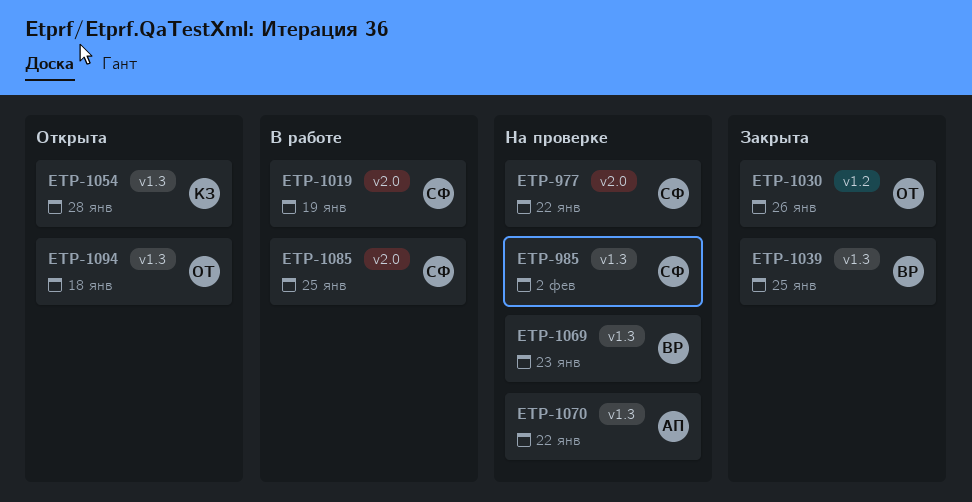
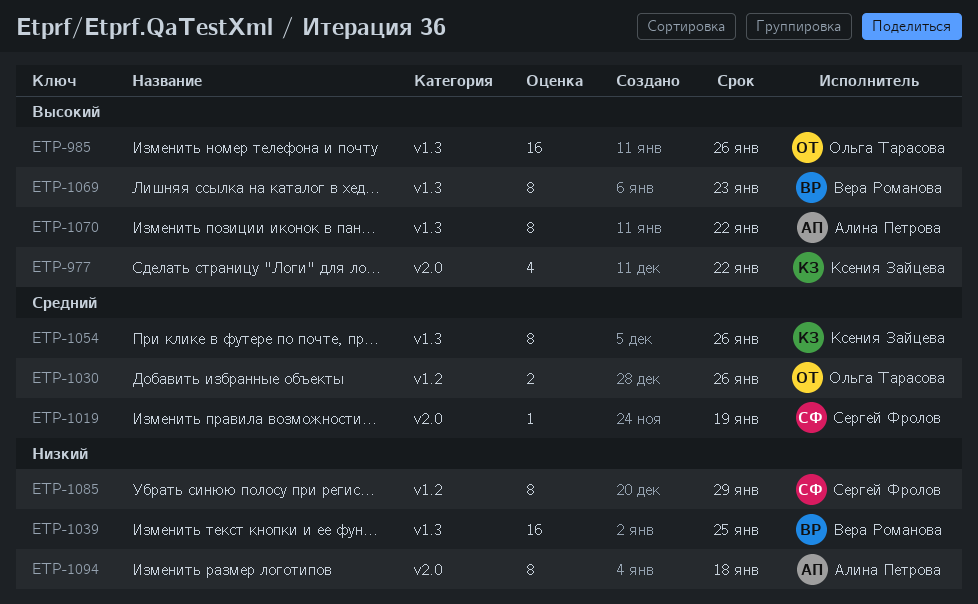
ETP-977, owner: Сергей Фролов -> Ксения Зайцева
ETP-985, owner: Сергей Фролов -> Ольга Тарасова
ETP-985, due: Feb 2 -> Jan 26
ETP-1054, due: Jan 28 -> Jan 26
ETP-1085, label: v2.0 -> v1.2
ETP-1085, due: Jan 25 -> Jan 29
ETP-1094, owner: Ольга Тарасова -> Алина Петрова
ETP-1094, label: v1.3 -> v2.0

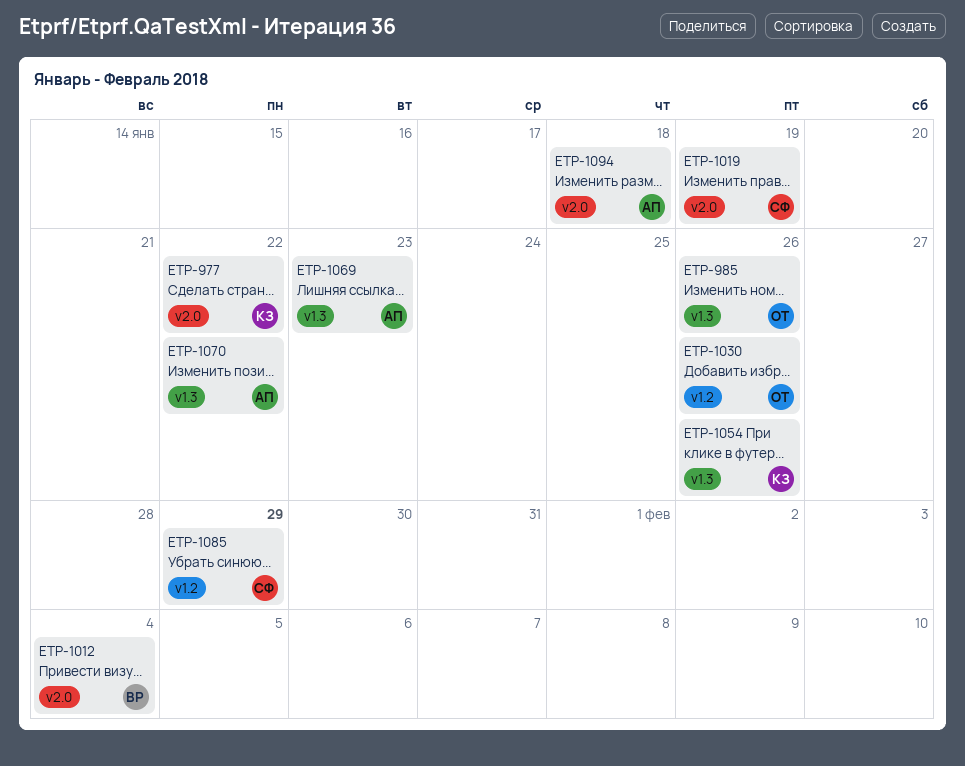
ETP-1012: none -> present
ETP-1039: present -> none
ETP-1069, owner: Вера Романова -> Алина Петрова

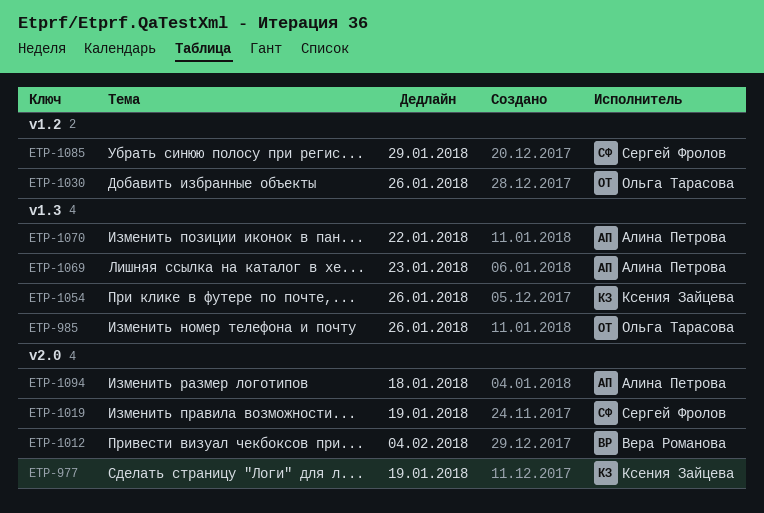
ETP-977, due: Jan 22 -> Jan 19

